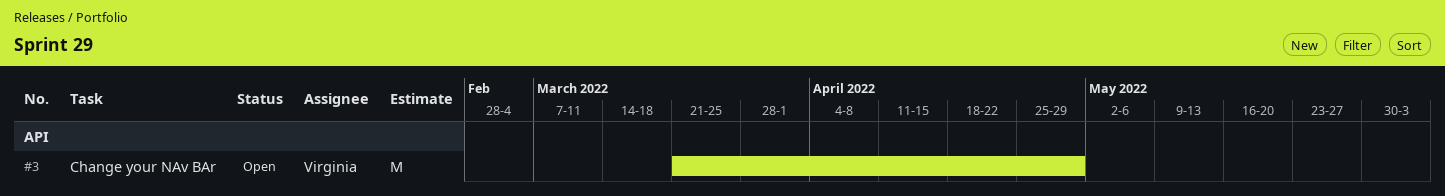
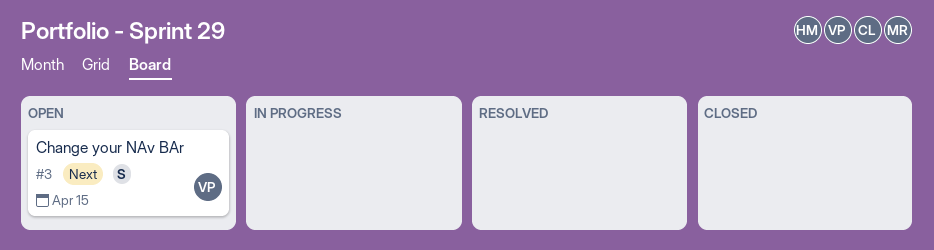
#3, estimate: M -> S
#3, due: Apr 29 -> Apr 15

